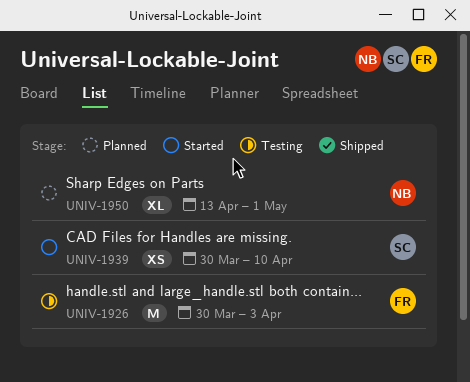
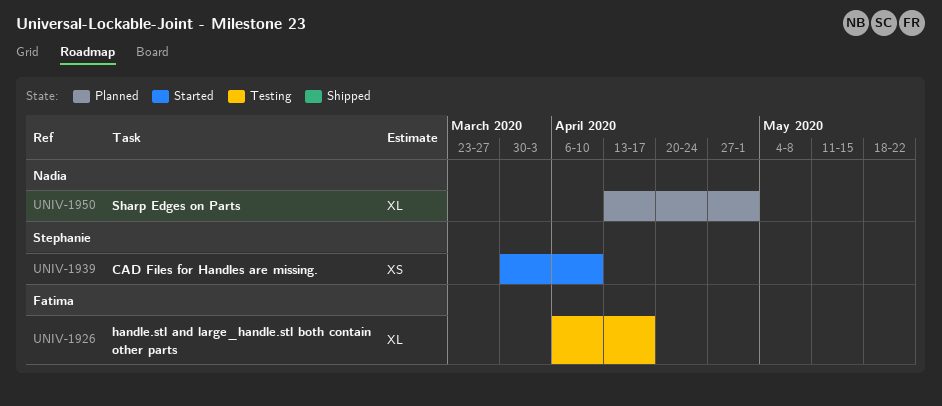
UNIV-1926, estimate: M -> XL
UNIV-1926, start: Mar 30 -> Apr 6
UNIV-1926, due: Apr 3 -> Apr 17

